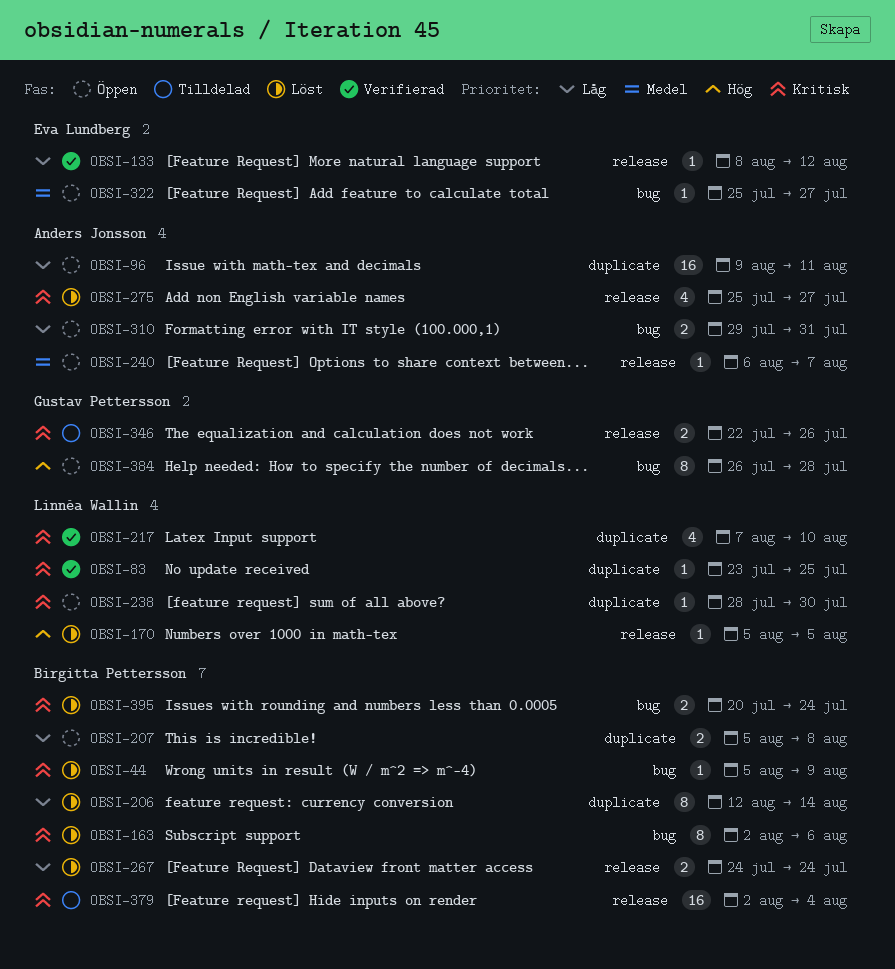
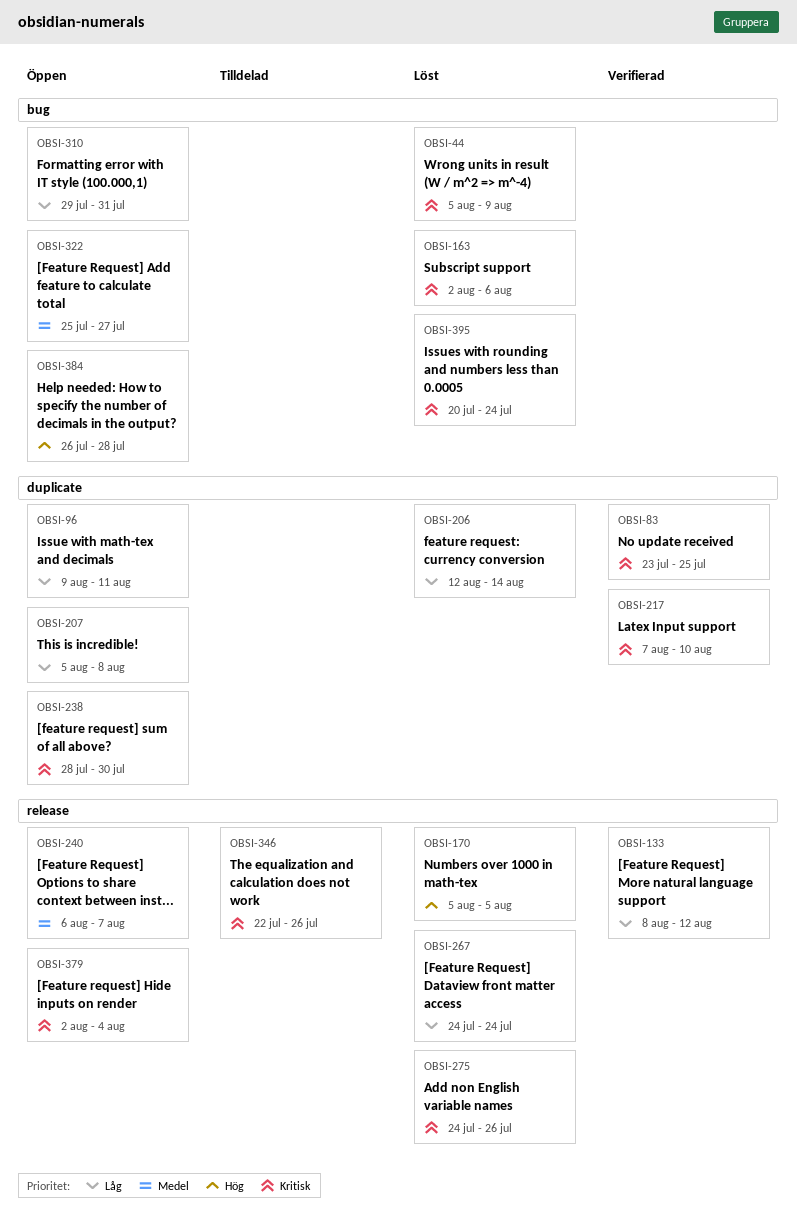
OBSI-275, start: Jul 25 -> Jul 24
OBSI-275, due: Jul 27 -> Jul 26
OBSI-379, status: Tilldelad -> Öppen

